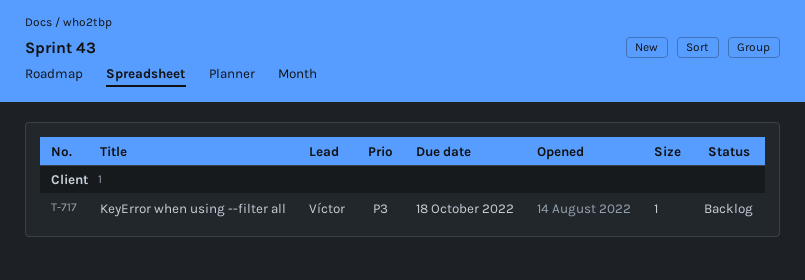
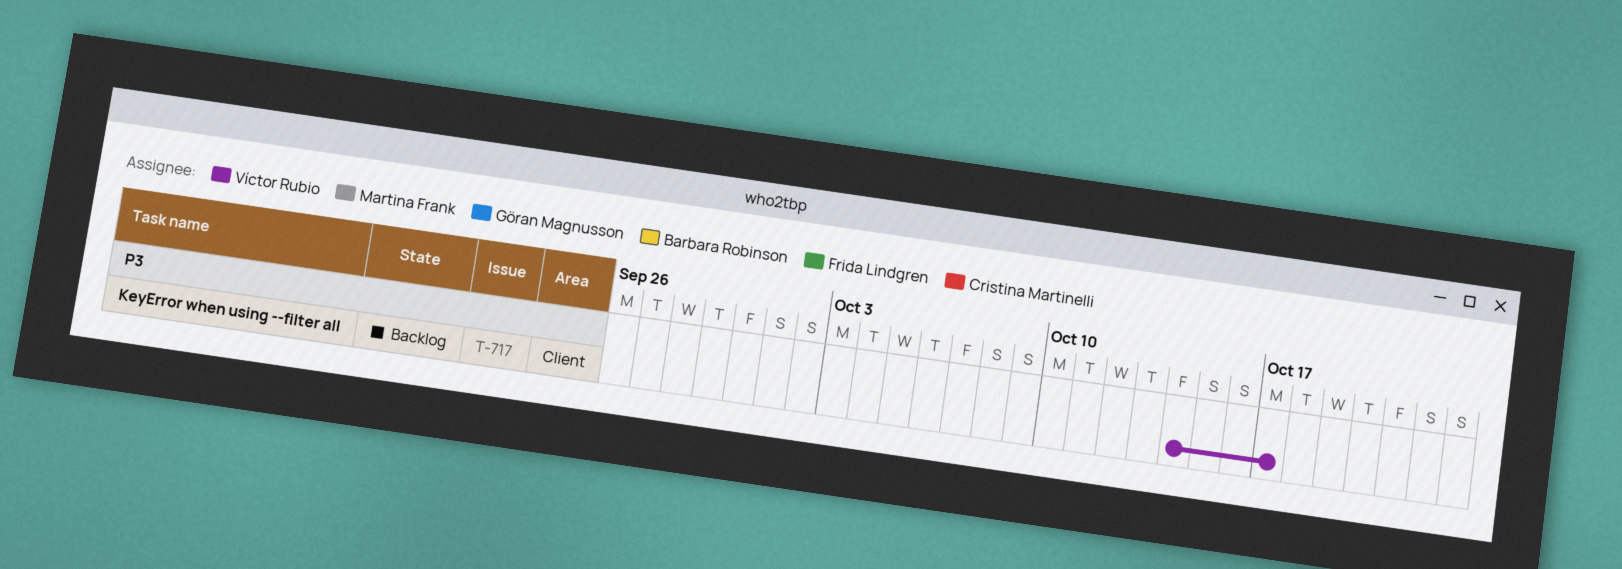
T-717, due: Oct 18 -> Oct 17

